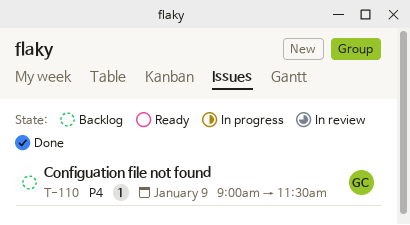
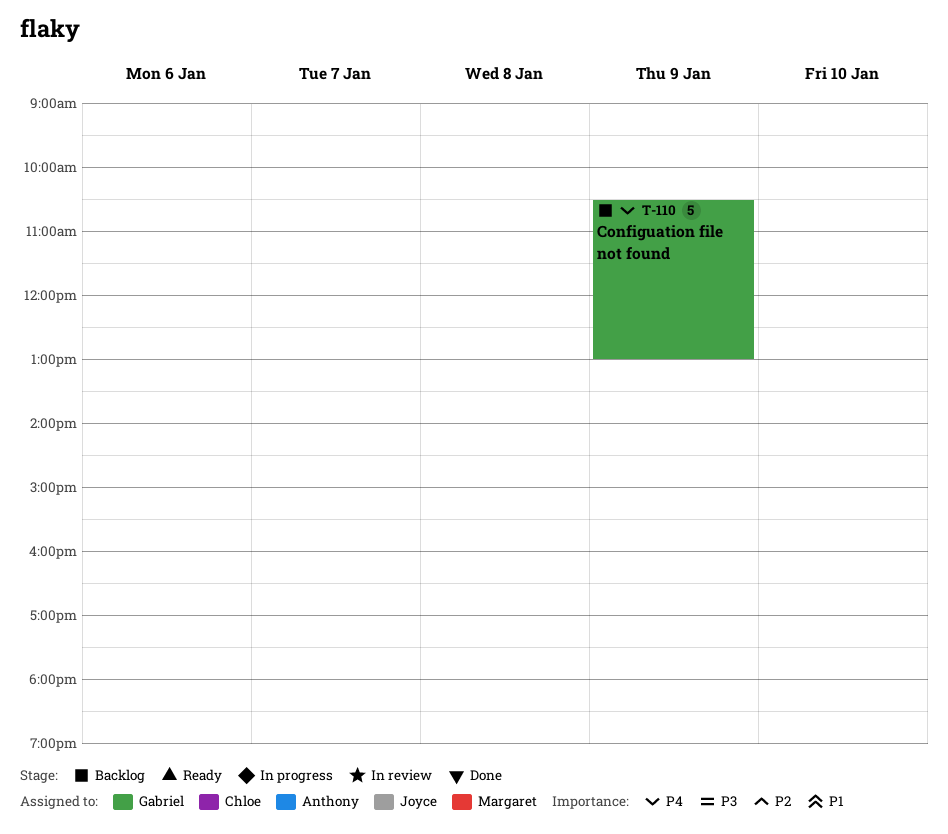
T-110, estimate: 1 -> 5
T-110, begins: 09:00 -> 10:30
T-110, ends: 11:30 -> 13:00

